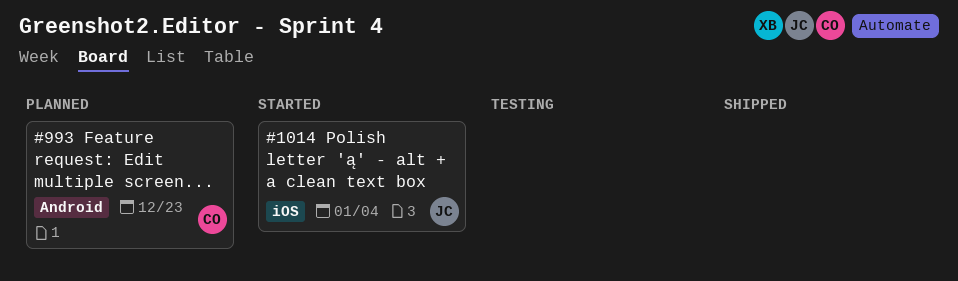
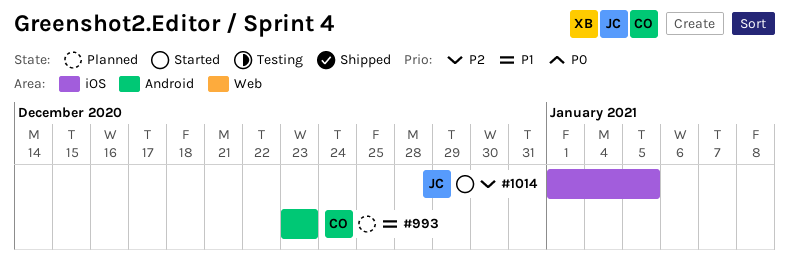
#1014, due: Jan 4 -> Jan 5

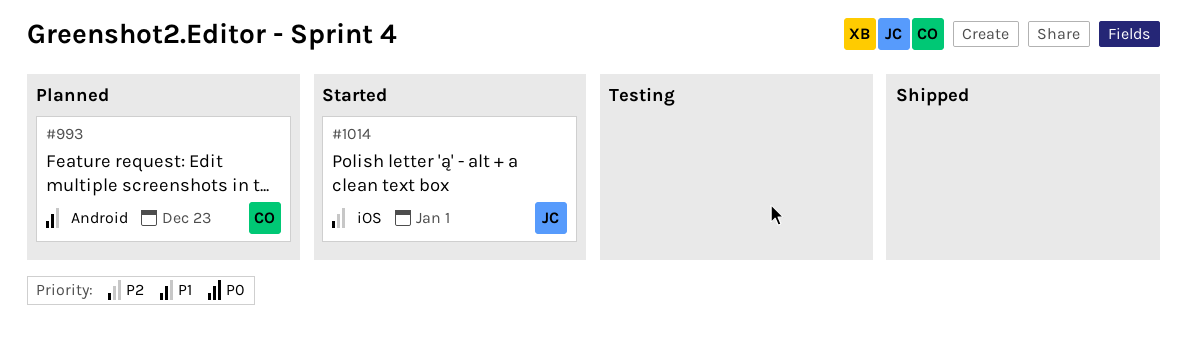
#1014, due: Jan 5 -> Jan 1

